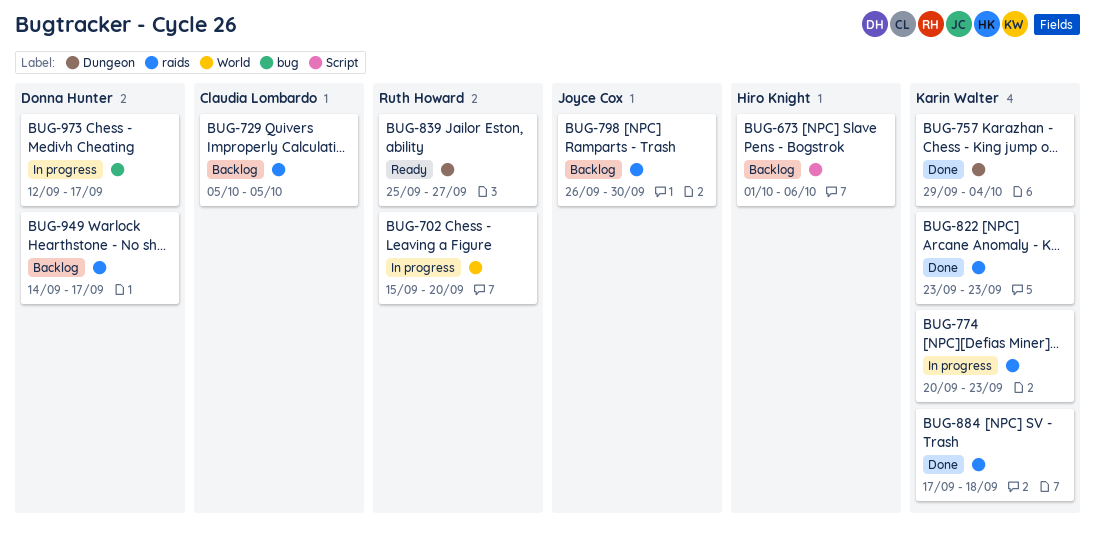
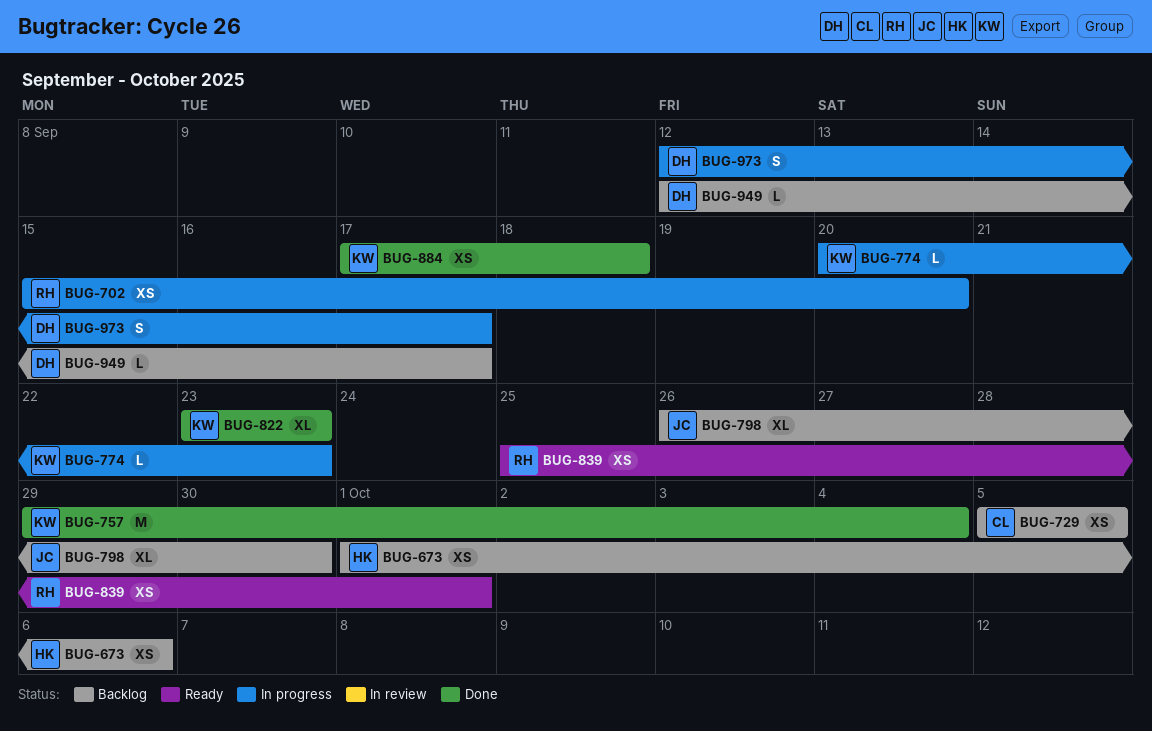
BUG-839, due: Sep 27 -> Oct 1
BUG-949, start: Sep 14 -> Sep 12

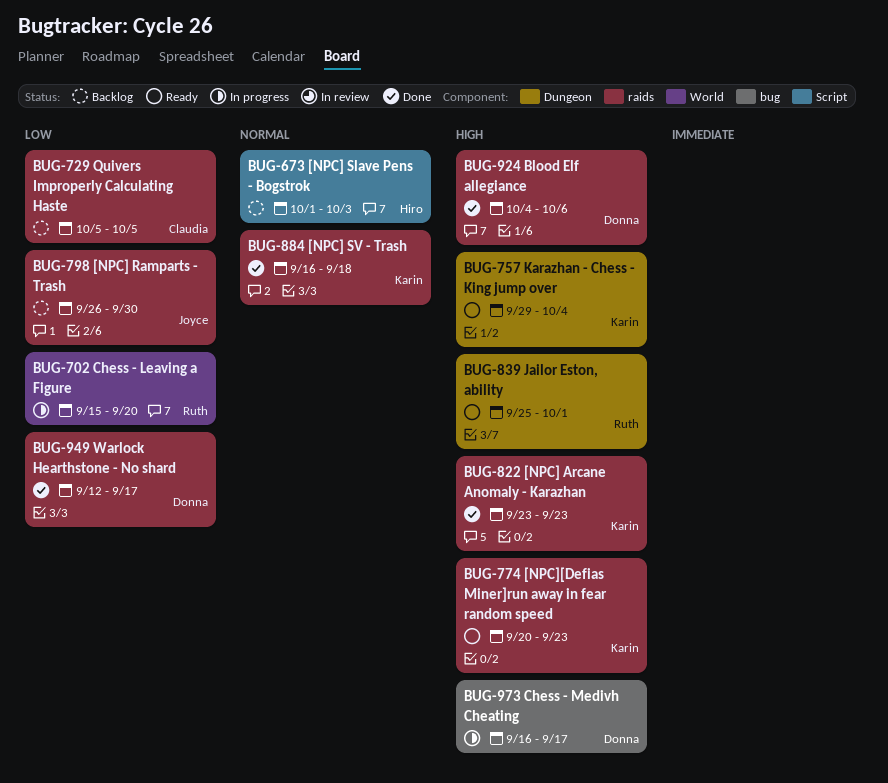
BUG-673, due: Oct 6 -> Oct 3
BUG-757, status: Done -> Ready
BUG-774, status: In progress -> Ready
BUG-884, start: Sep 17 -> Sep 16
BUG-924: none -> present
BUG-949, status: Backlog -> Done
BUG-973, start: Sep 12 -> Sep 16

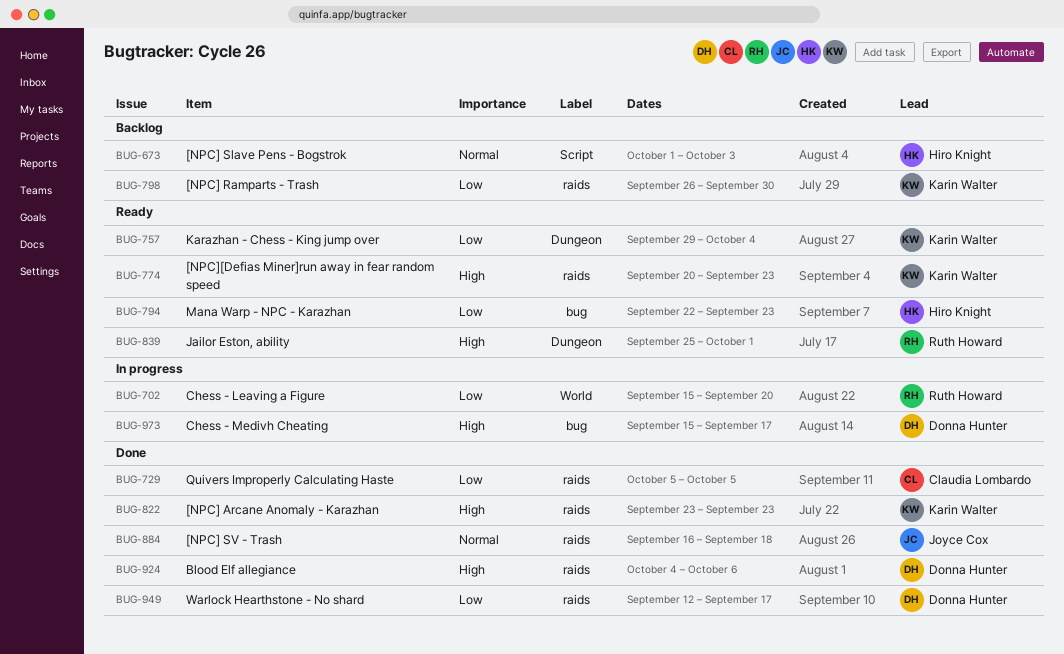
BUG-729, status: Backlog -> Done
BUG-757, priority: High -> Low
BUG-794: none -> present
BUG-798, owner: Joyce Cox -> Karin Walter
BUG-884, owner: Karin Walter -> Joyce Cox
BUG-973, start: Sep 16 -> Sep 15

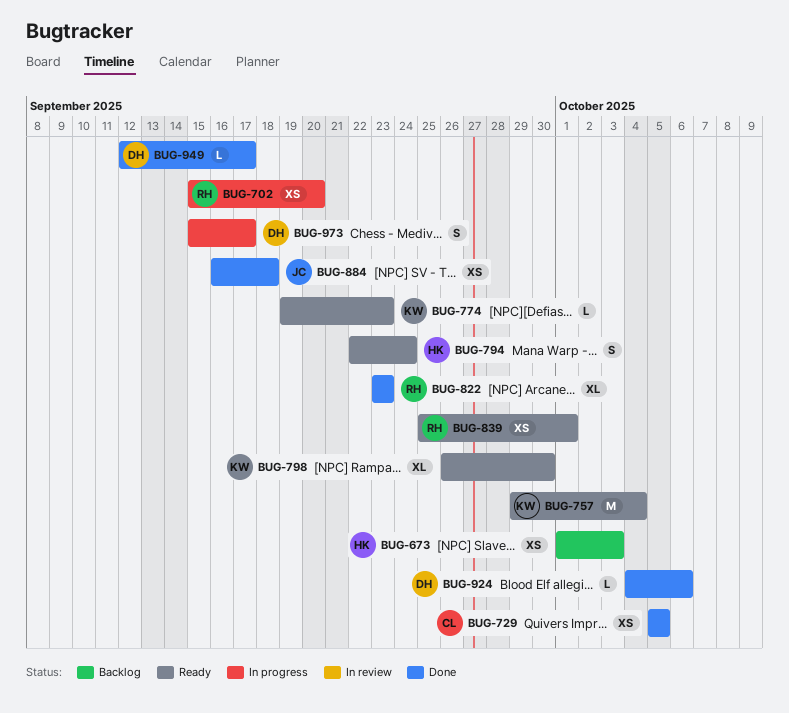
BUG-774, start: Sep 20 -> Sep 19
BUG-794, due: Sep 23 -> Sep 24
BUG-798, status: Backlog -> Ready
BUG-822, owner: Karin Walter -> Ruth Howard

